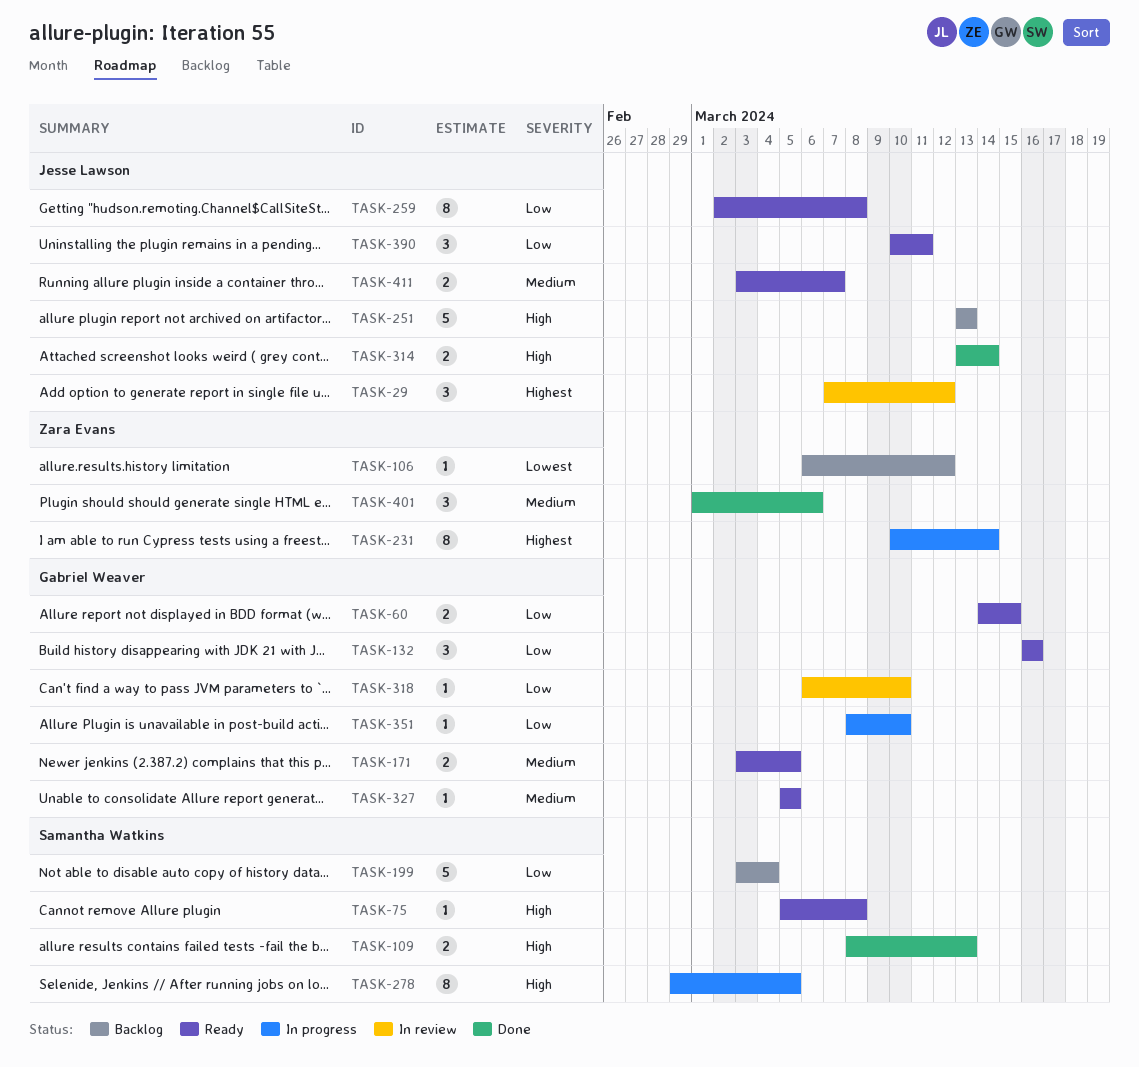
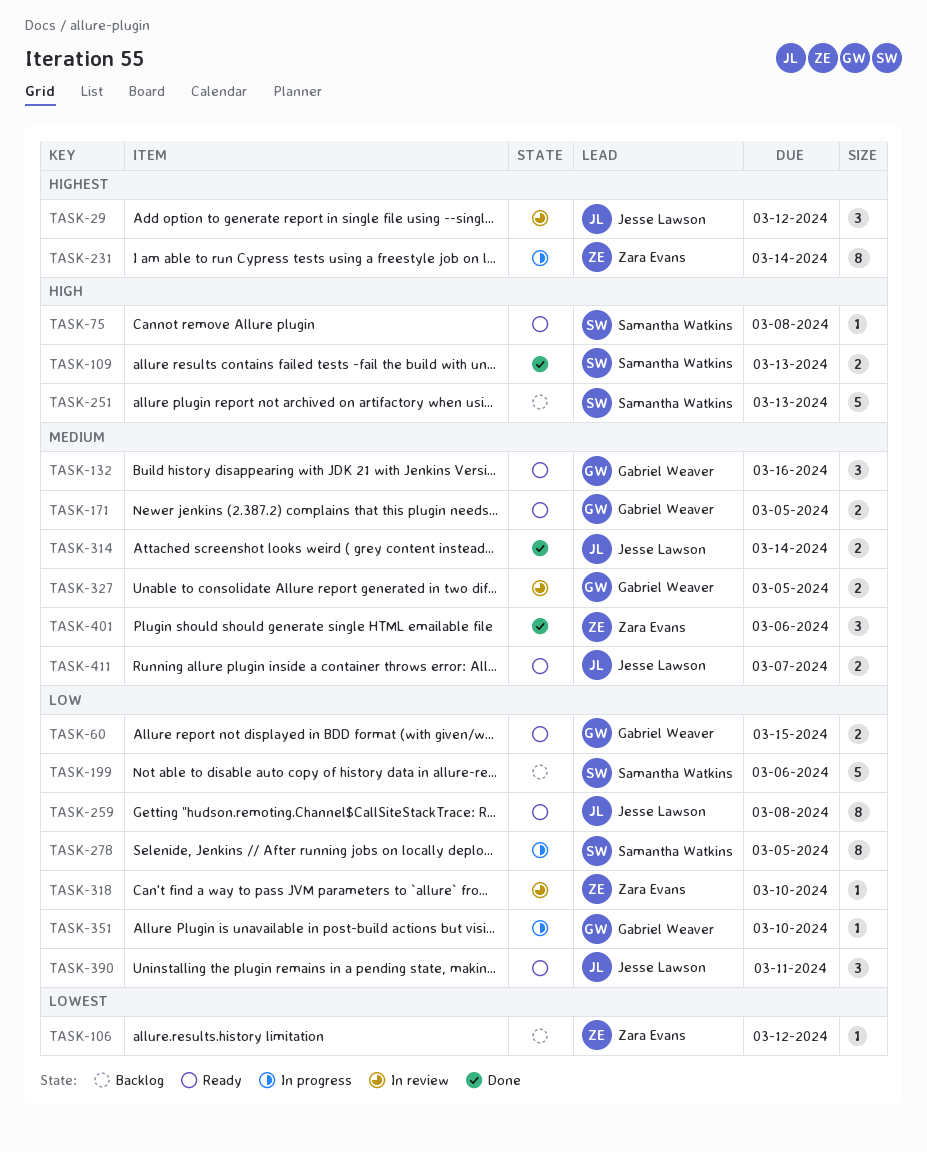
TASK-132, priority: Low -> Medium
TASK-199, due: Mar 4 -> Mar 6
TASK-251, owner: Jesse Lawson -> Samantha Watkins
TASK-278, priority: High -> Low
TASK-314, priority: High -> Medium
TASK-318, owner: Gabriel Weaver -> Zara Evans
TASK-327, status: Ready -> In review
TASK-327, estimate: 1 -> 2

